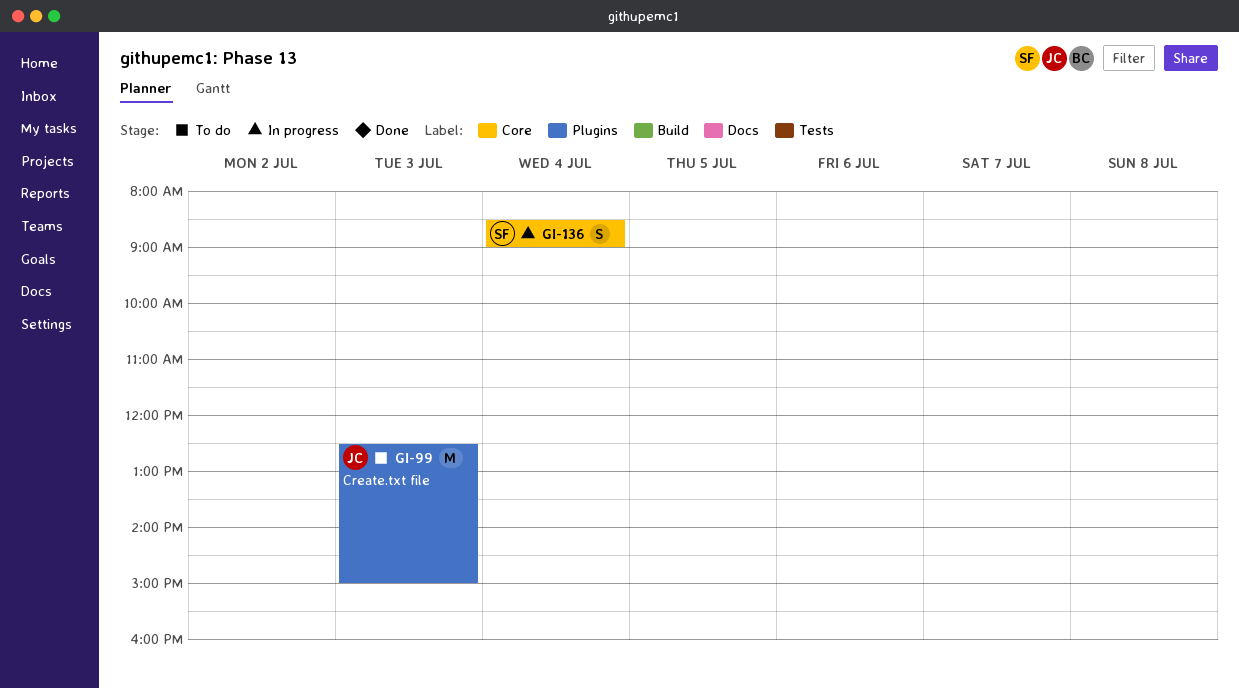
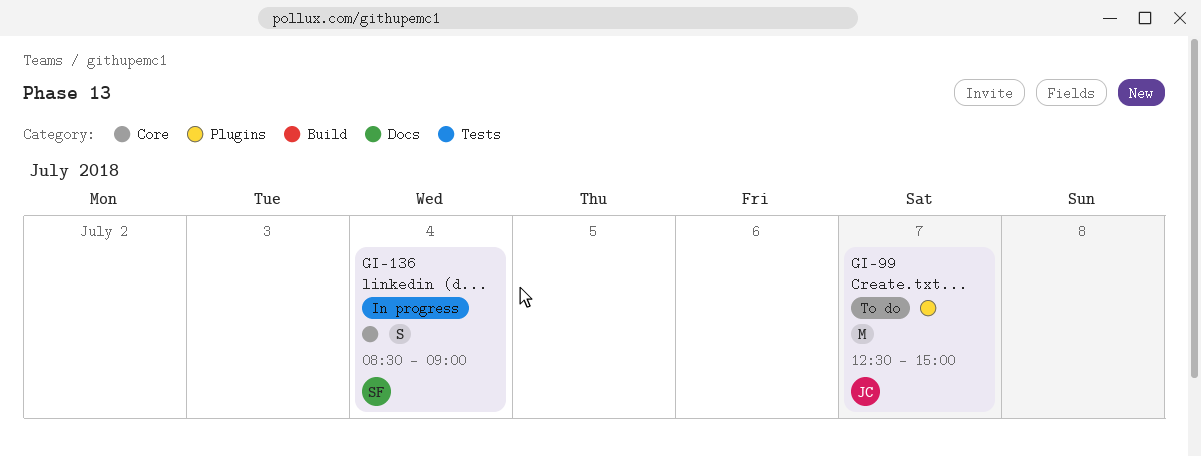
GI-99, day: Jul 3 -> Jul 7

